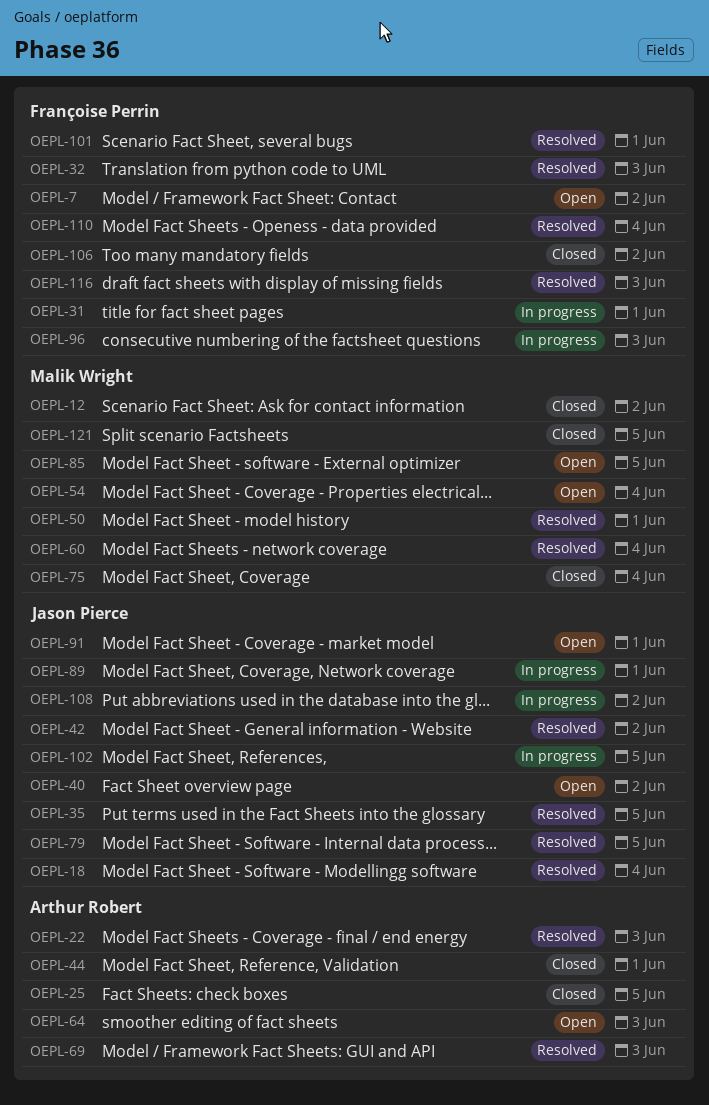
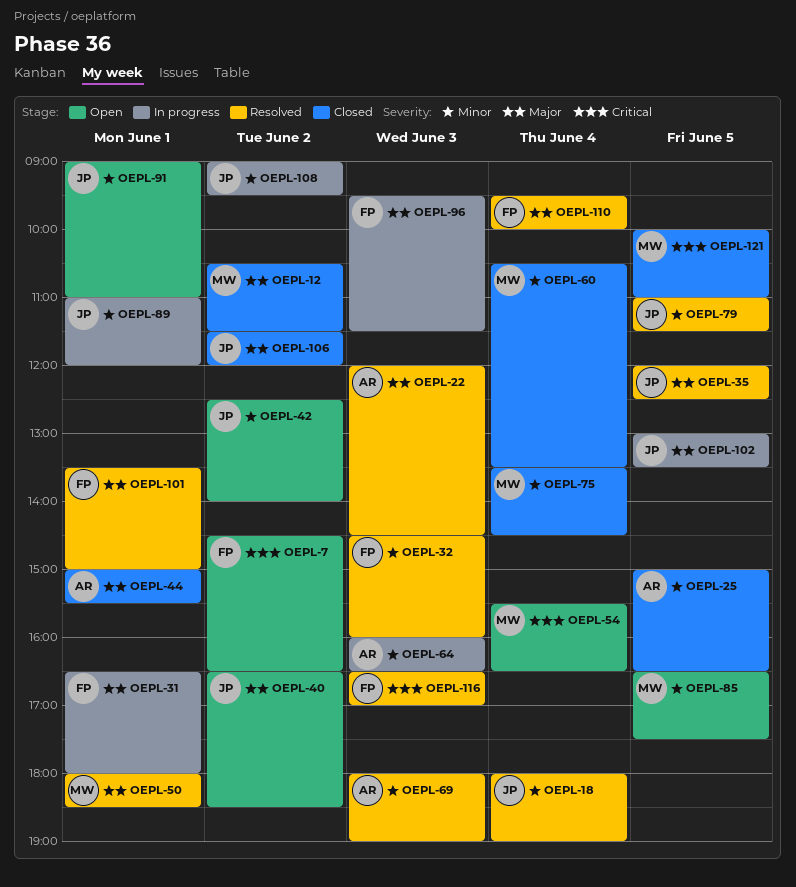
OEPL-42, status: Resolved -> Open
OEPL-60, status: Resolved -> Closed
OEPL-64, status: Open -> In progress
OEPL-106, owner: Françoise Perrin -> Jason Pierce

